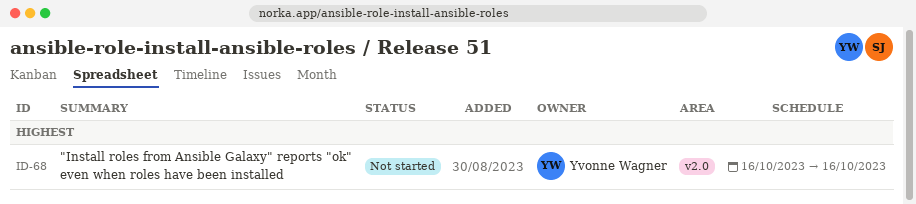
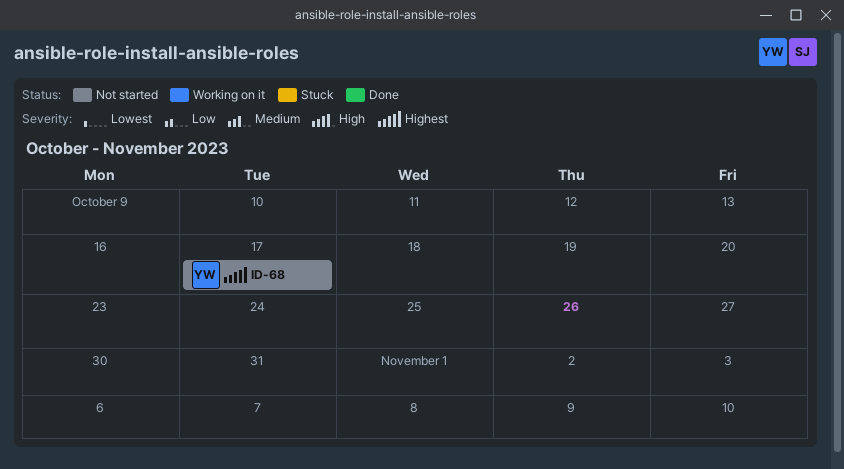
ID-68, start: Oct 16 -> Oct 17
ID-68, due: Oct 16 -> Oct 17

